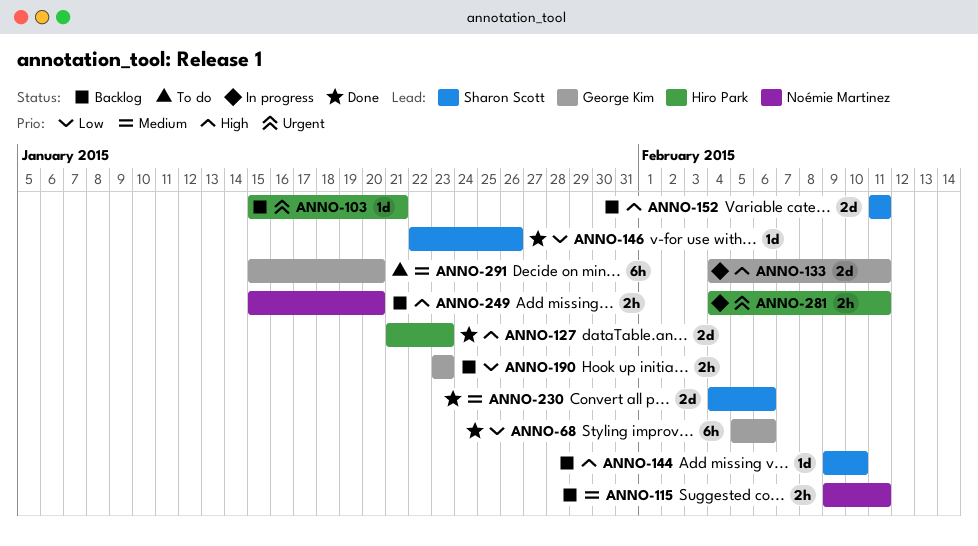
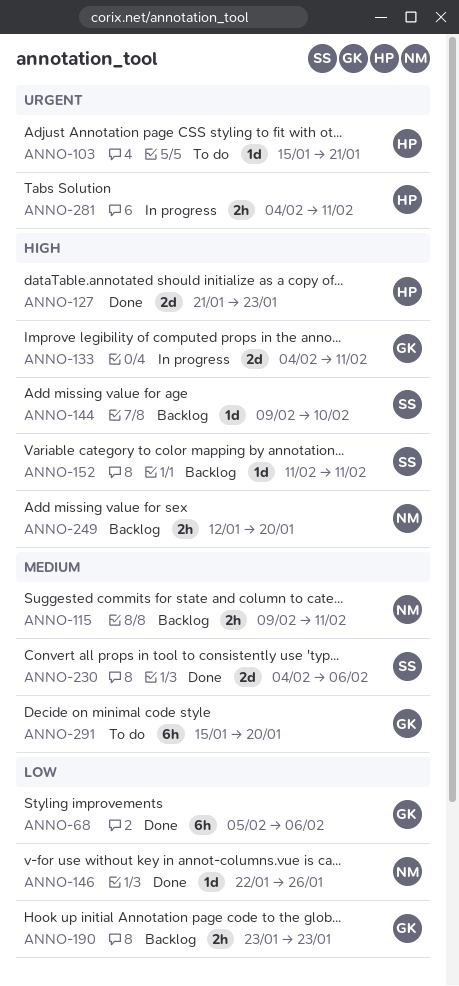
ANNO-103, status: Backlog -> To do
ANNO-146, owner: Sharon Scott -> Noémie Martinez
ANNO-152, estimate: 2d -> 1d
ANNO-249, start: Jan 15 -> Jan 12

